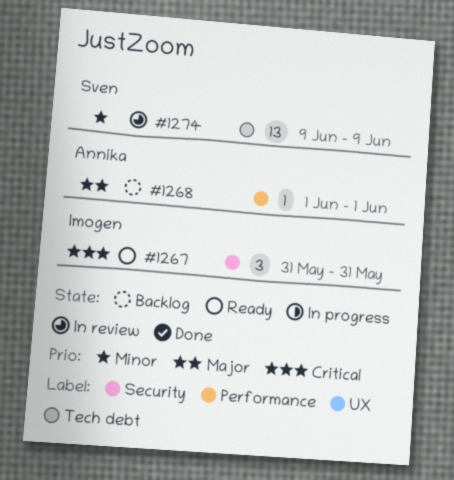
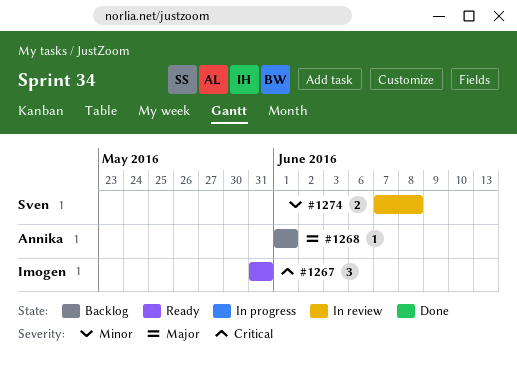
#1274, estimate: 13 -> 2
#1274, start: Jun 9 -> Jun 7
#1274, due: Jun 9 -> Jun 8

